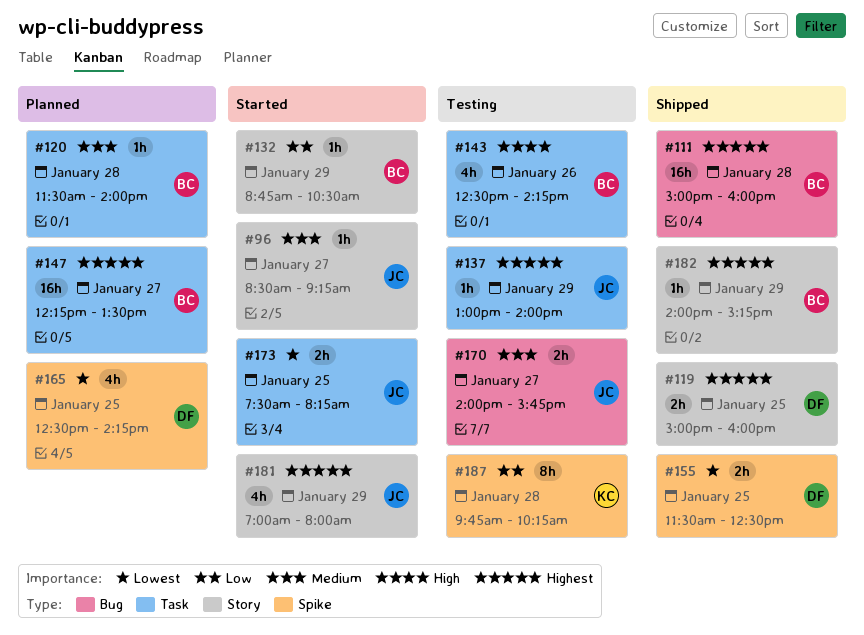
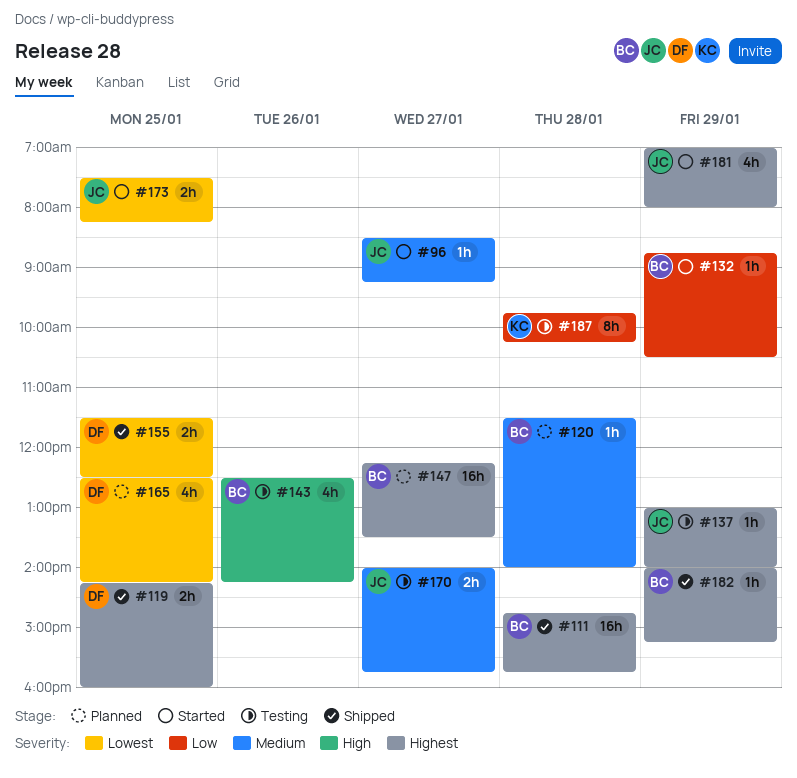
#111, begins: 15:00 -> 14:45
#111, ends: 16:00 -> 15:45
#119, begins: 15:00 -> 14:15

